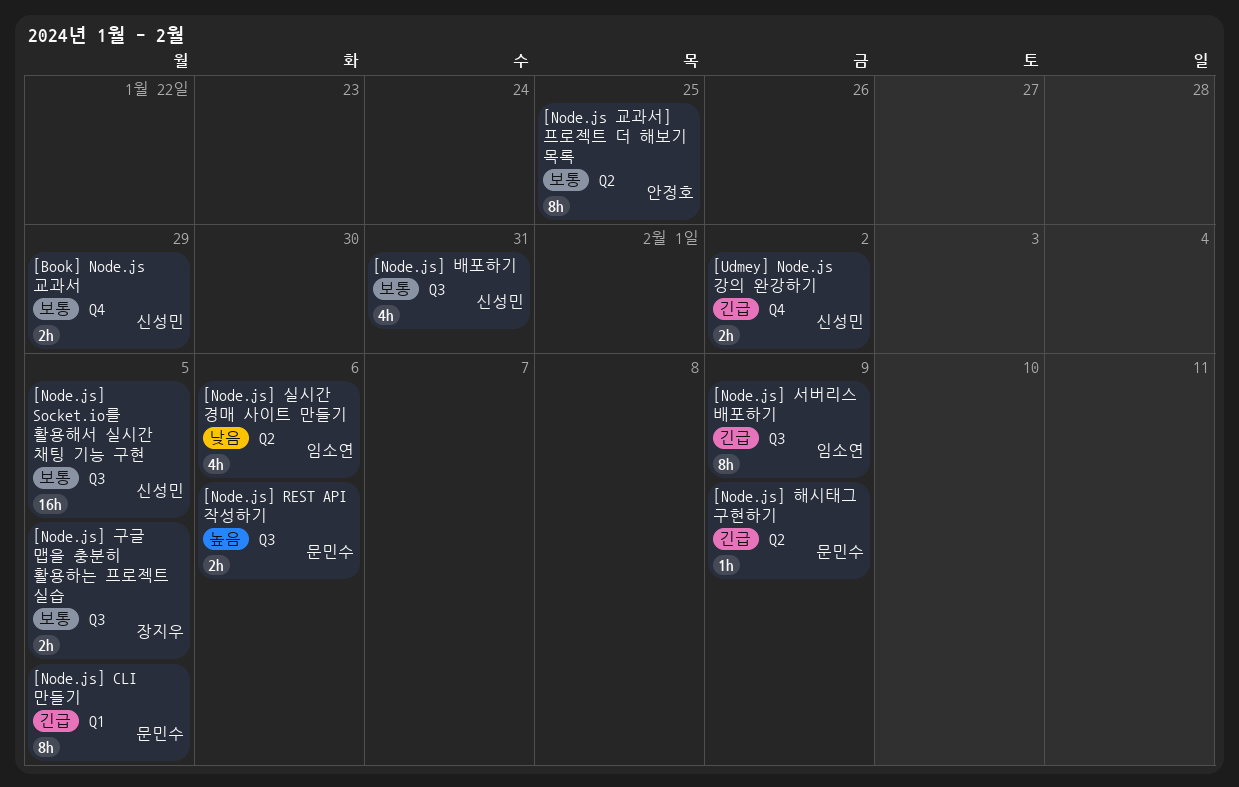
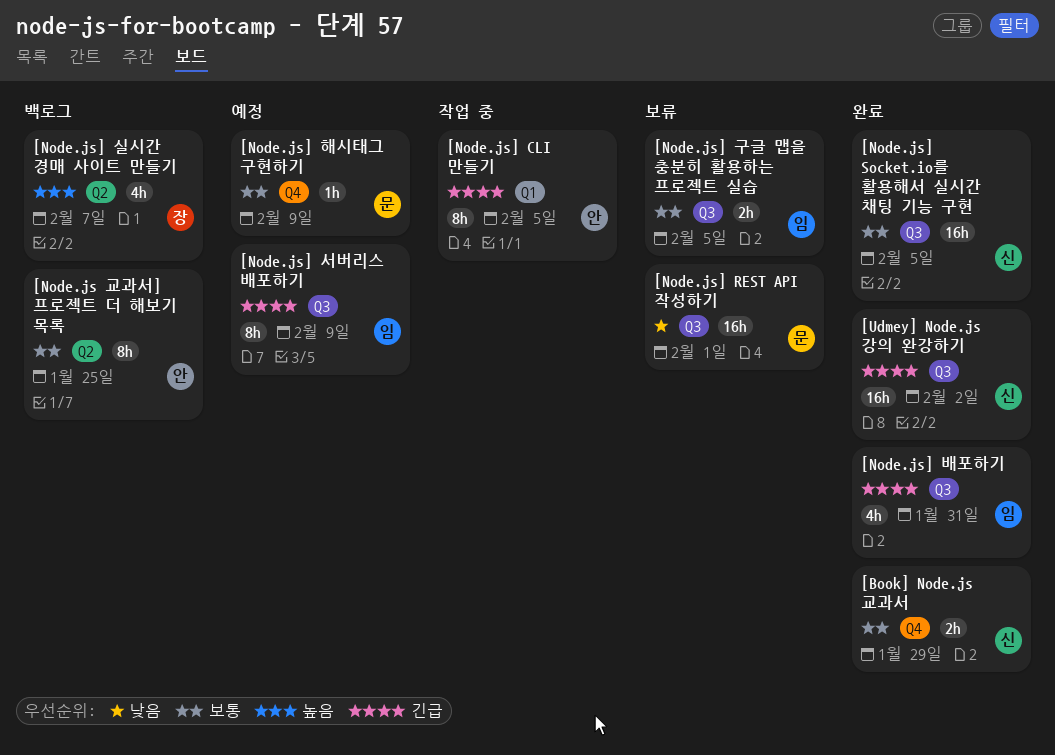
[Node.js] CLI 만들기, owner: 문민수 -> 안정호
[Node.js] REST API 작성하기, priority: 높음 -> 낮음
[Node.js] REST API 작성하기, estimate: 2h -> 16h
[Node.js] REST API 작성하기, due: Feb 6 -> Feb 1
[Node.js] 구글 맵을 충분히 활용하는 프로젝트 실습, owner: 장지우 -> 임소연
[Node.js] 배포하기, owner: 신성민 -> 임소연
[Node.js] 배포하기, priority: 보통 -> 긴급
[Node.js] 실시간 경매 사이트 만들기, owner: 임소연 -> 장지우
[Node.js] 실시간 경매 사이트 만들기, priority: 낮음 -> 높음
[Node.js] 실시간 경매 사이트 만들기, due: Feb 6 -> Feb 7
[Node.js] 해시태그 구현하기, priority: 긴급 -> 보통
[Node.js] 해시태그 구현하기, label: Q2 -> Q4
[Udmey] Node.js 강의 완강하기, label: Q4 -> Q3
[Udmey] Node.js 강의 완강하기, estimate: 2h -> 16h

